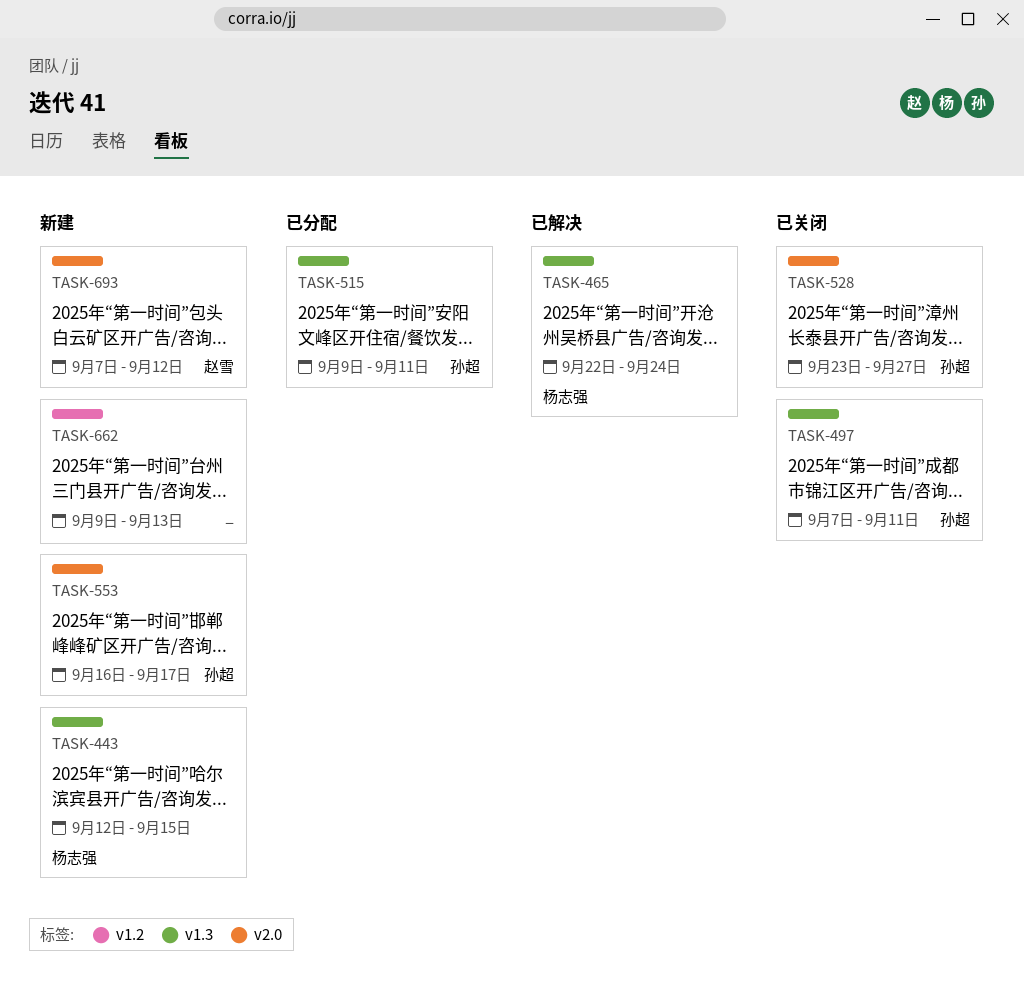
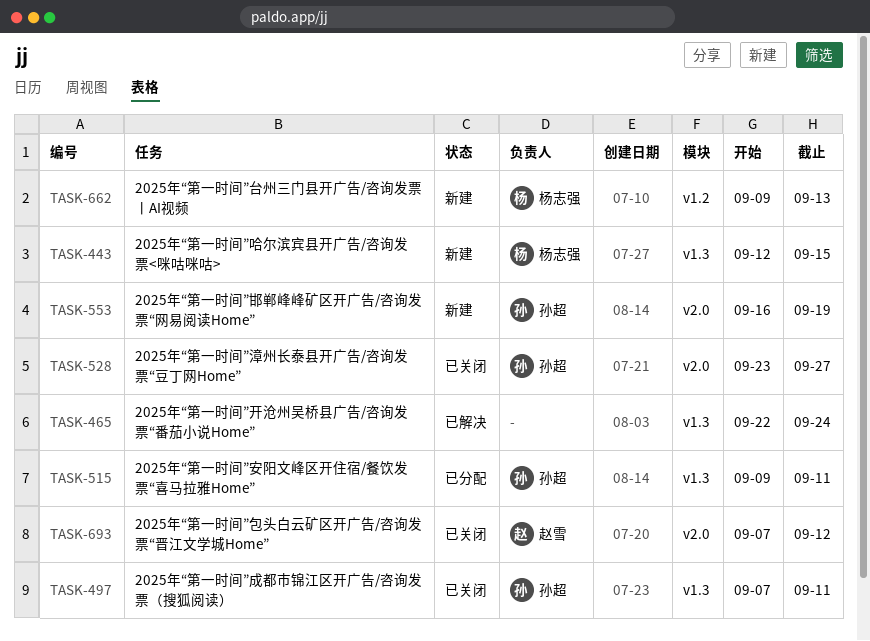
TASK-465, owner: 杨志强 -> none
TASK-553, due: Sep 17 -> Sep 19
TASK-662, owner: none -> 杨志强
TASK-693, status: 新建 -> 已关闭

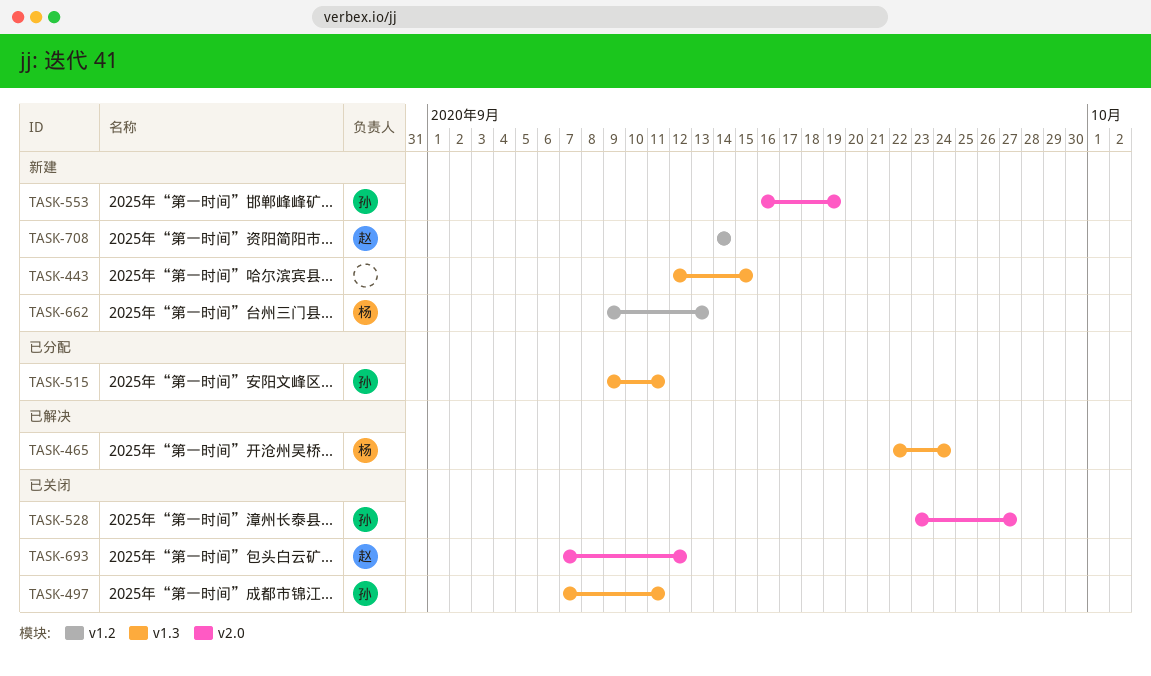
TASK-443, owner: 杨志强 -> none
TASK-465, owner: none -> 杨志强
TASK-708: none -> present

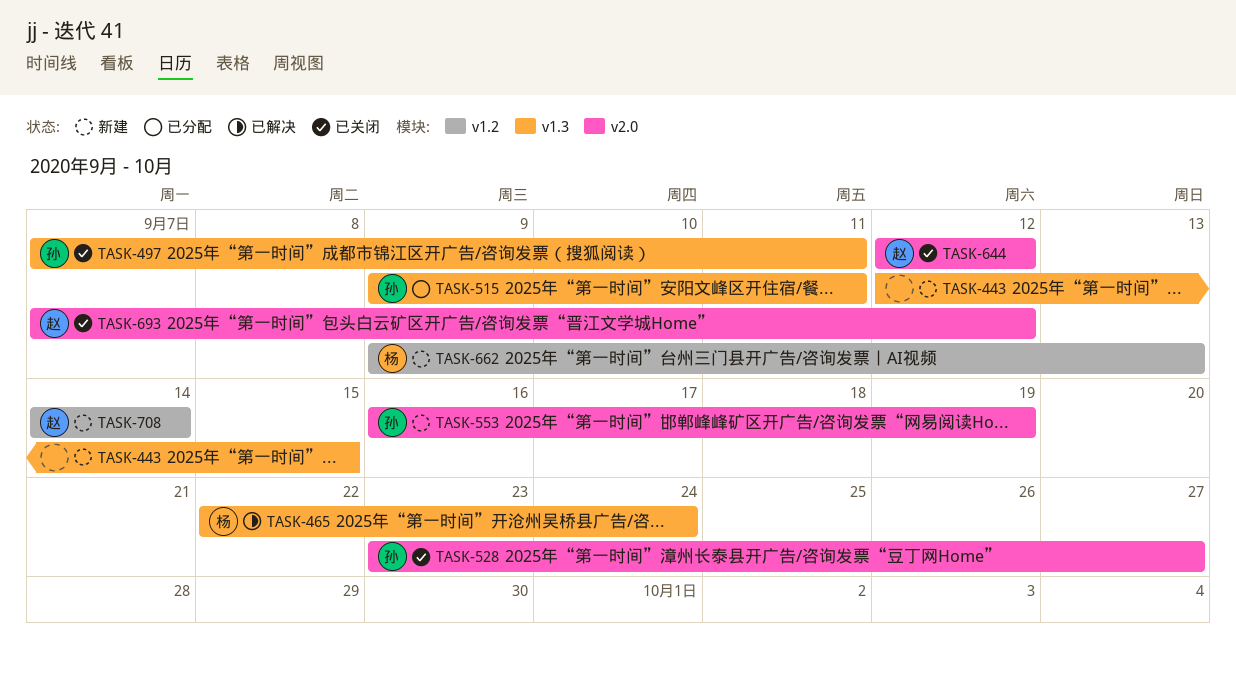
TASK-644: none -> present

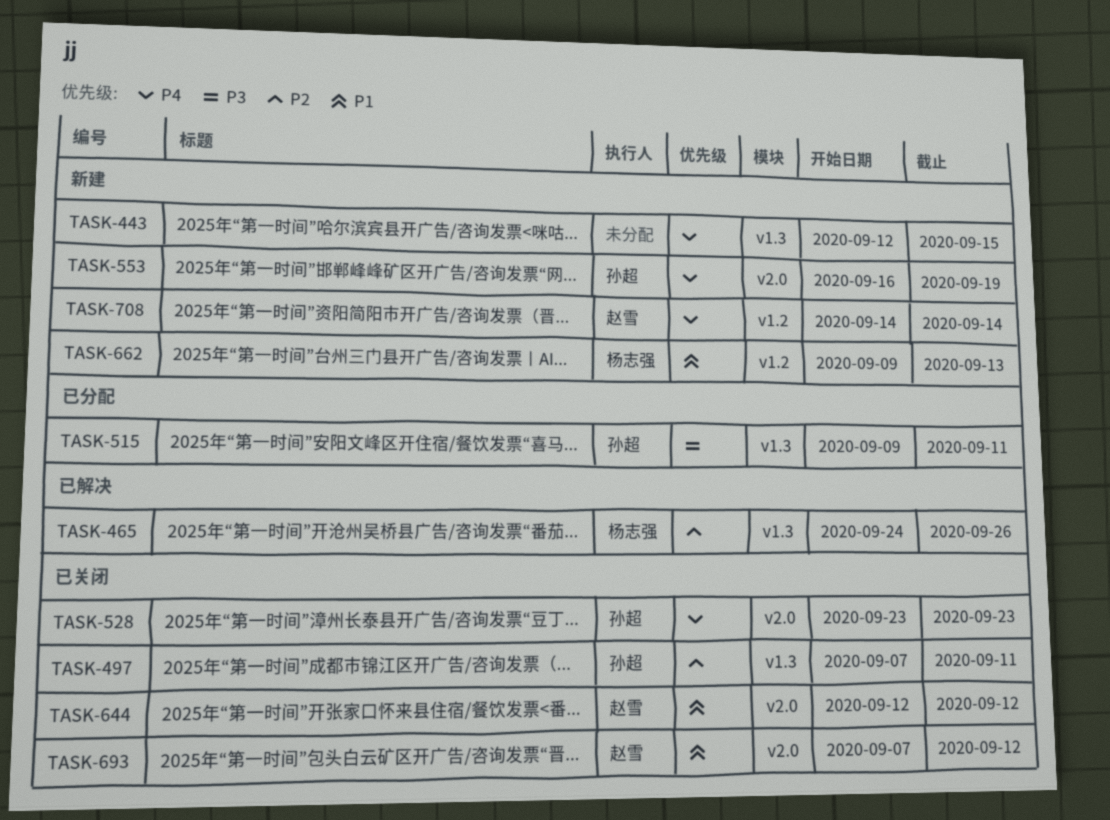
TASK-465, start: Sep 22 -> Sep 24
TASK-465, due: Sep 24 -> Sep 26
TASK-528, due: Sep 27 -> Sep 23

